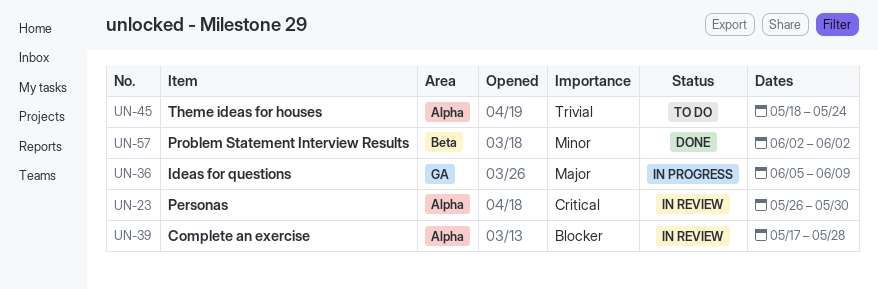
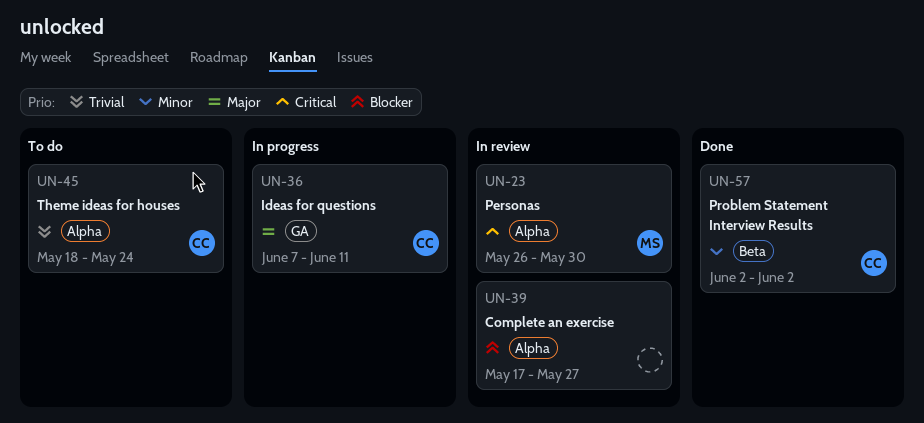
UN-36, start: Jun 5 -> Jun 7
UN-36, due: Jun 9 -> Jun 11
UN-39, due: May 28 -> May 27

